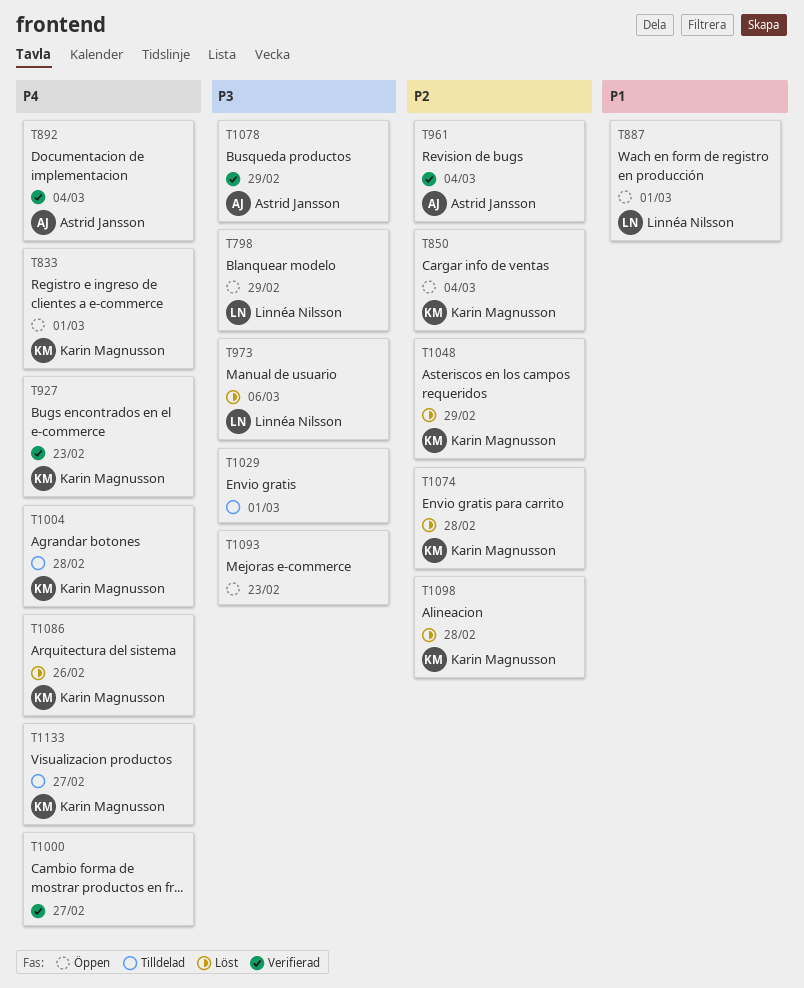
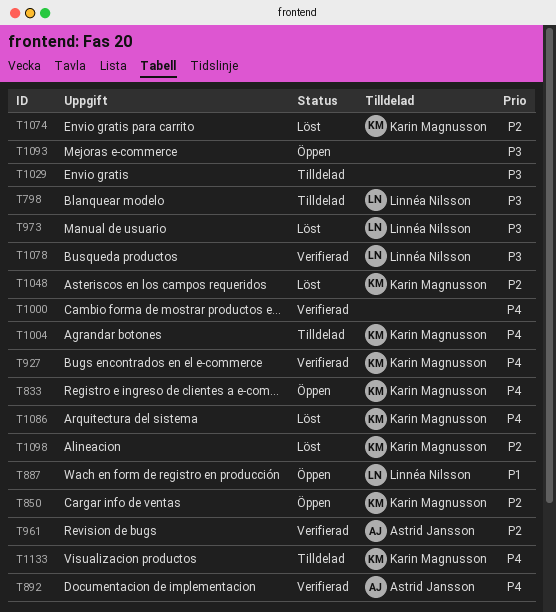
T798, status: Öppen -> Tilldelad
T1078, owner: Astrid Jansson -> Linnéa Nilsson

